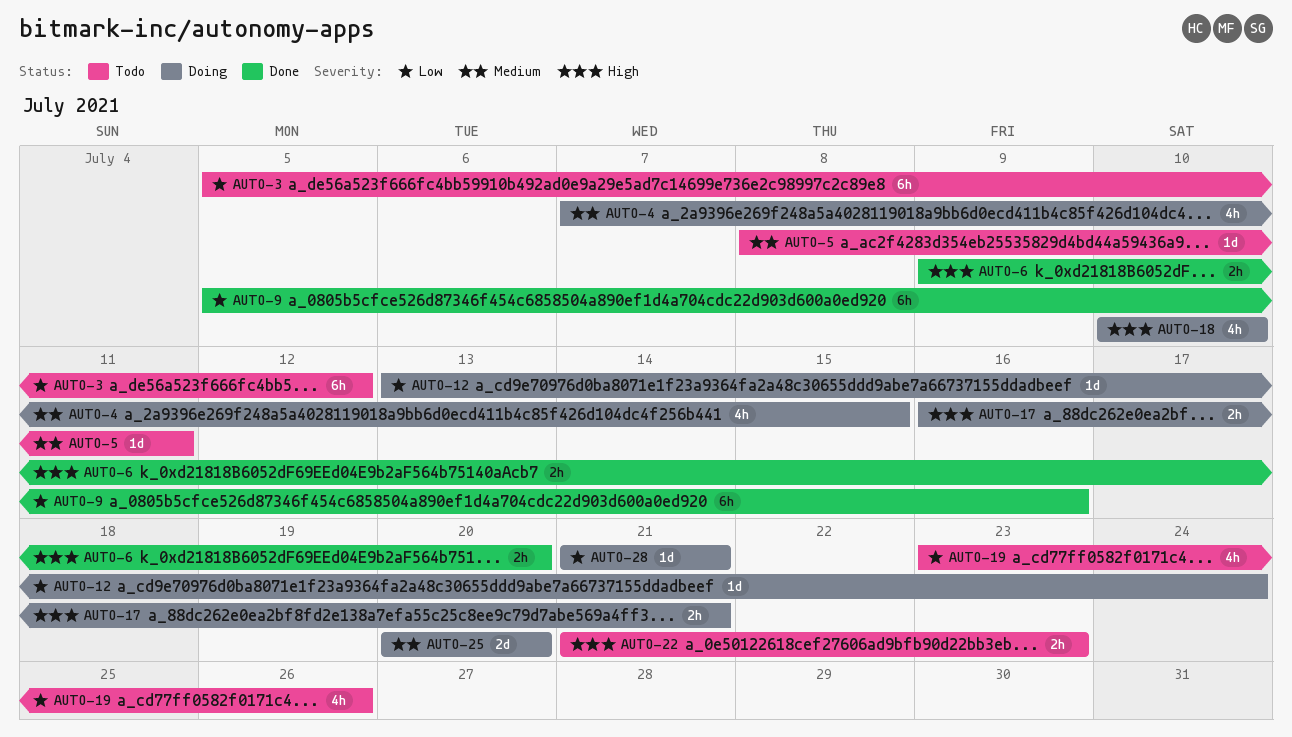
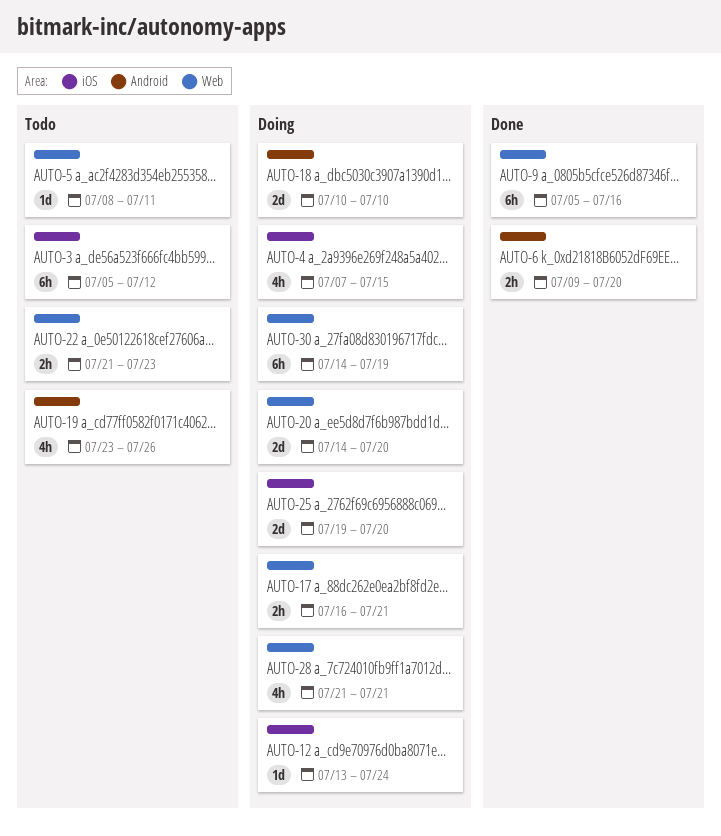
AUTO-18, estimate: 4h -> 2d
AUTO-20: none -> present
AUTO-25, start: Jul 20 -> Jul 19
AUTO-28, estimate: 1d -> 4h
AUTO-30: none -> present

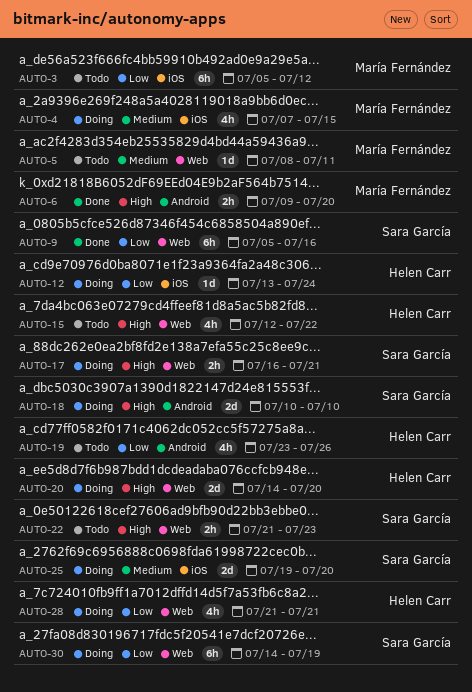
AUTO-15: none -> present

